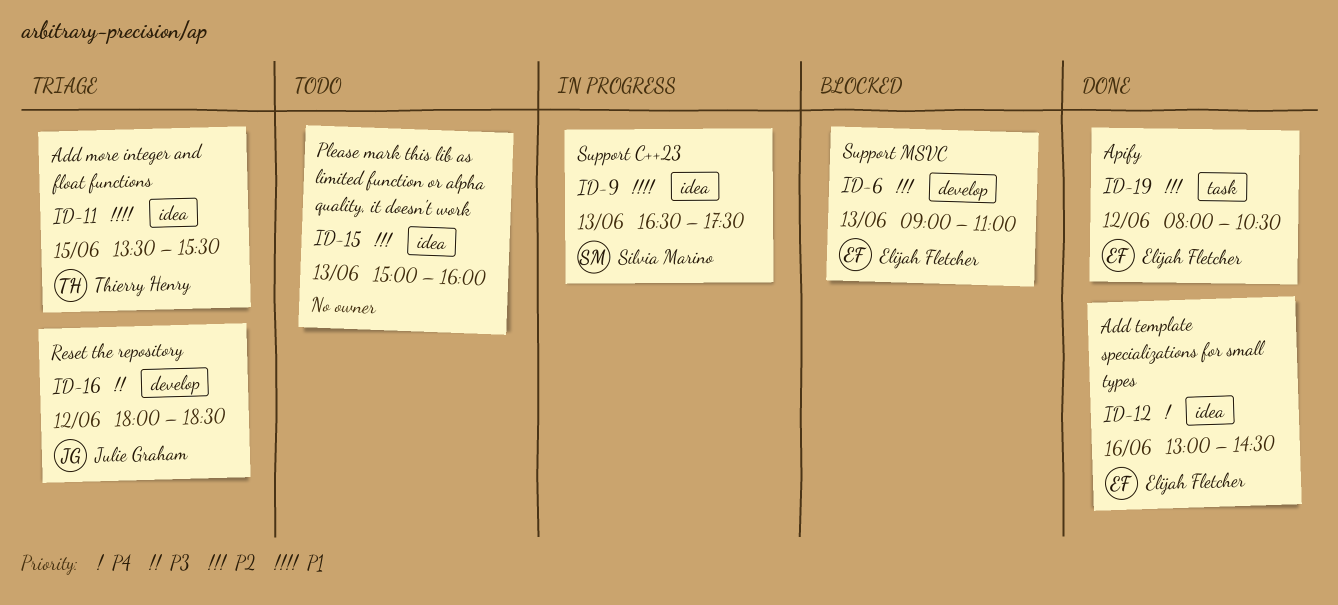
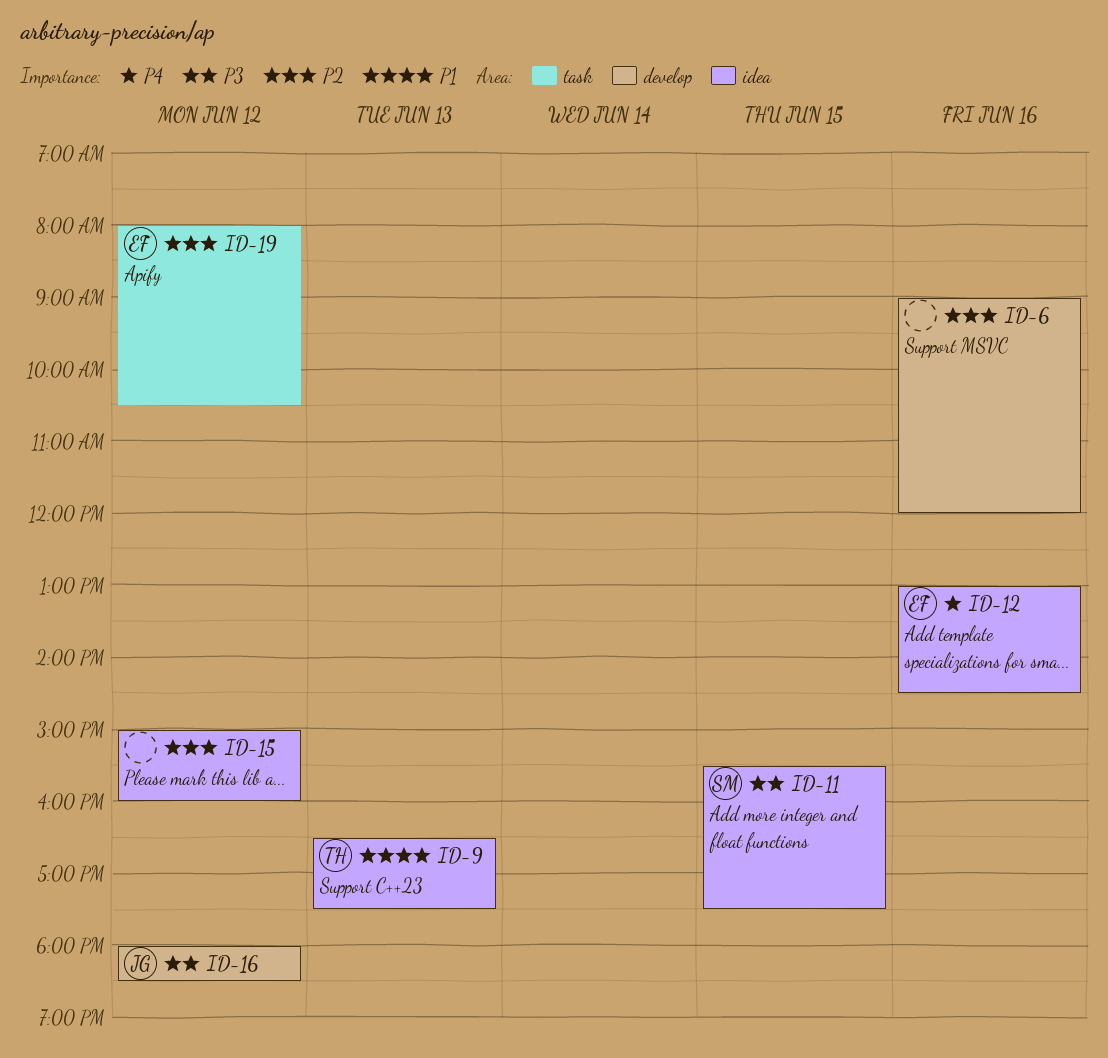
ID-6, owner: Elijah Fletcher -> none
ID-6, day: Jun 13 -> Jun 16
ID-6, ends: 11:00 -> 12:00
ID-9, owner: Silvia Marino -> Thierry Henry
ID-11, owner: Thierry Henry -> Silvia Marino
ID-11, priority: P1 -> P3
ID-11, begins: 13:30 -> 15:30
ID-11, ends: 15:30 -> 17:30
ID-15, day: Jun 13 -> Jun 12

